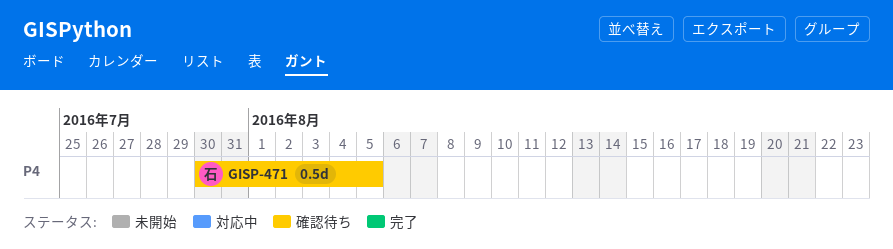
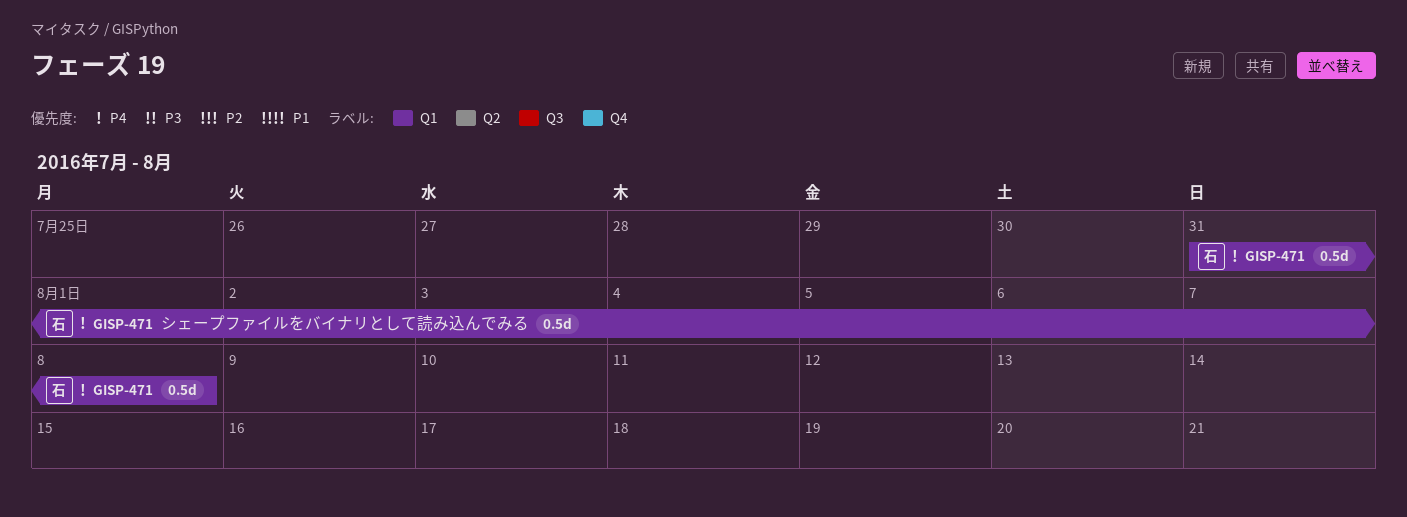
GISP-471, start: Jul 30 -> Jul 31
GISP-471, due: Aug 5 -> Aug 8

